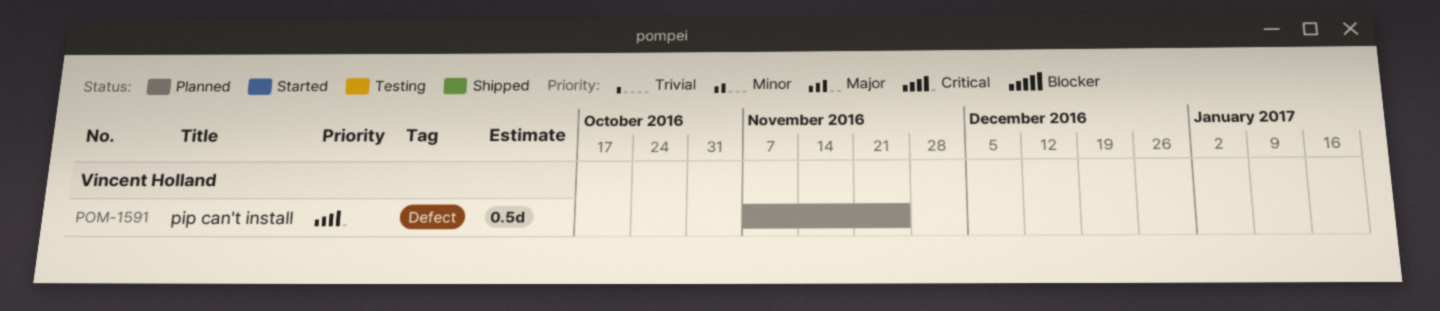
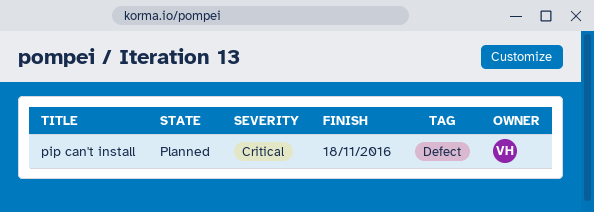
pip can't install, due: Nov 25 -> Nov 18

